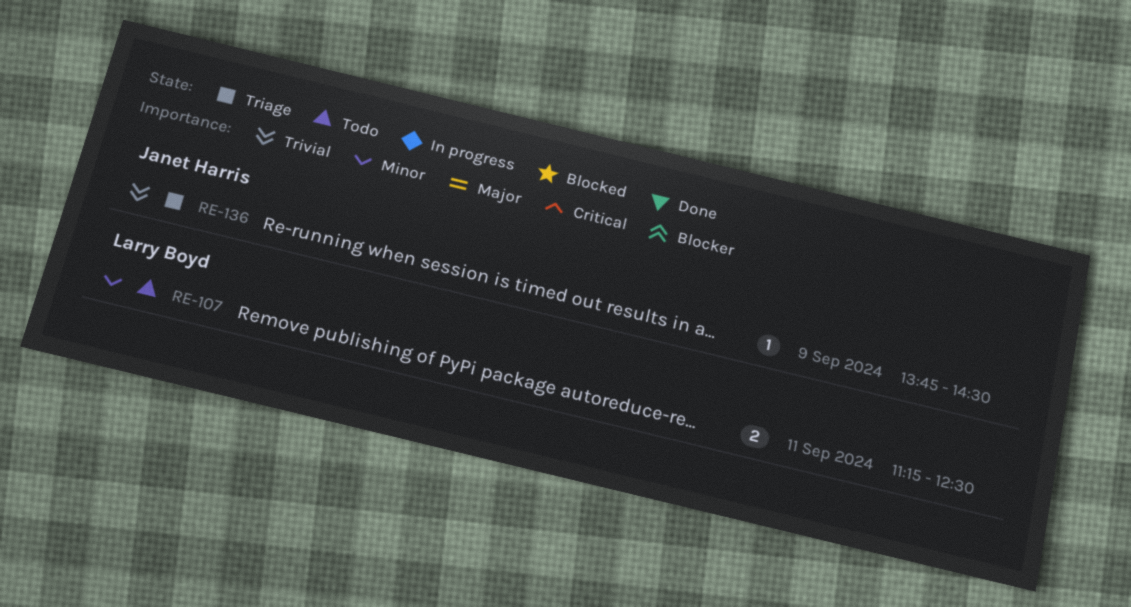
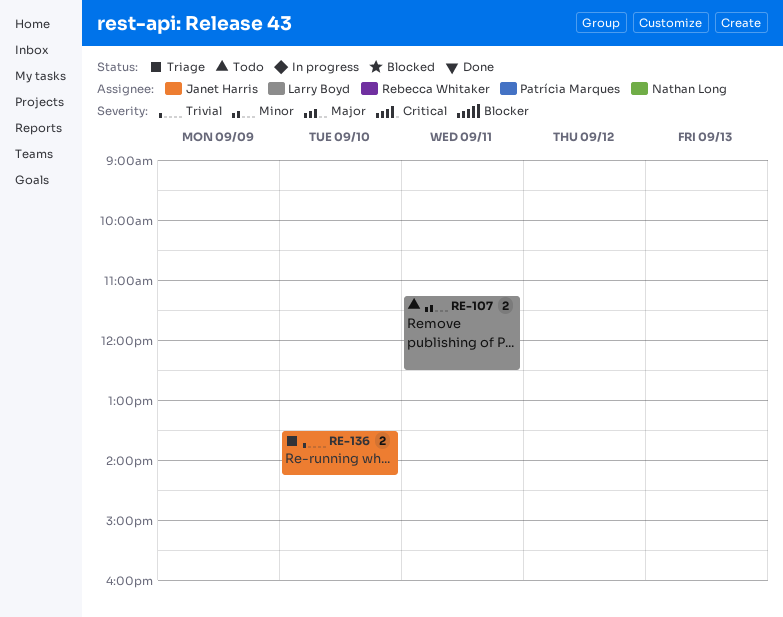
RE-136, estimate: 1 -> 2
RE-136, day: Sep 9 -> Sep 10
RE-136, begins: 13:45 -> 13:30
RE-136, ends: 14:30 -> 14:15

